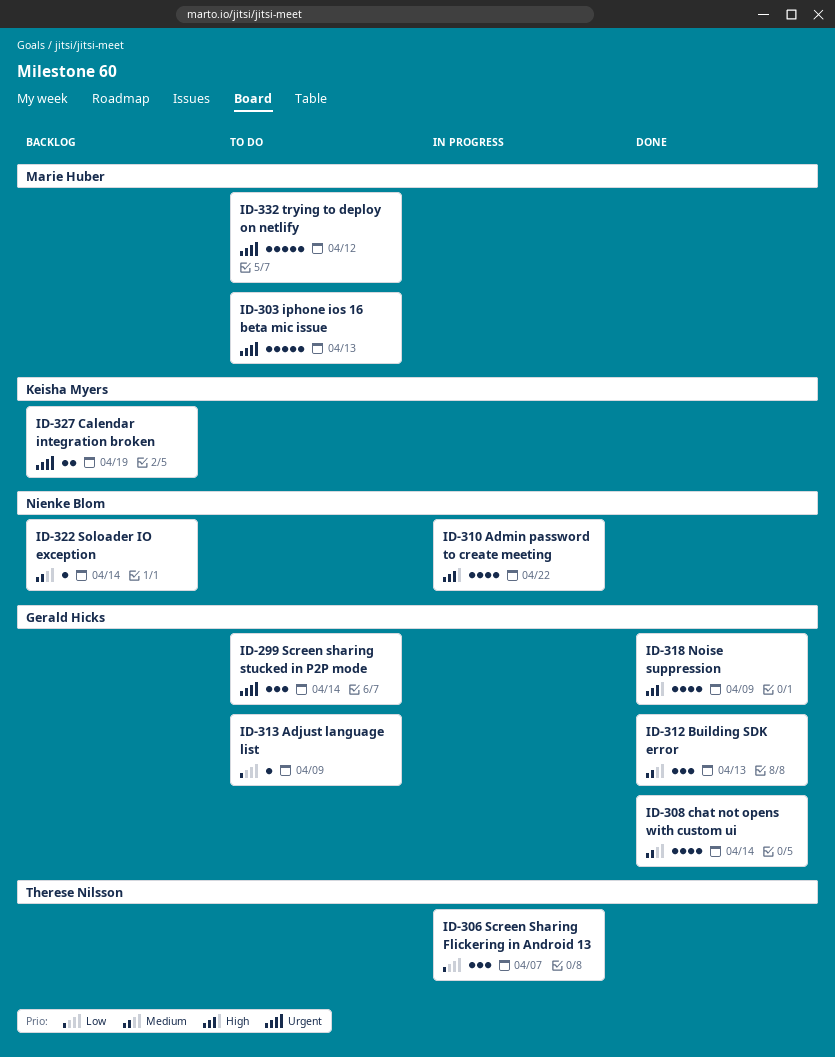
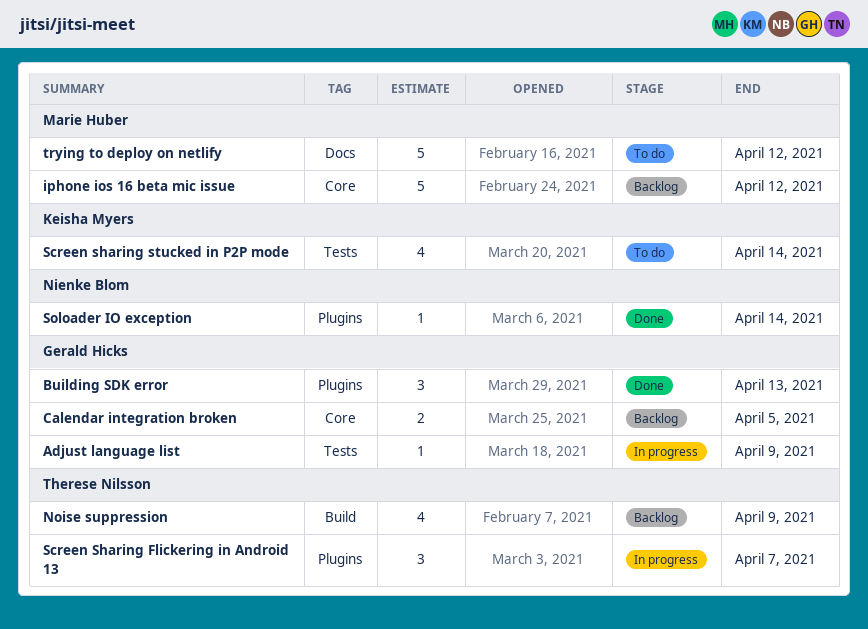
Adjust language list, status: To do -> In progress
Admin password to create meeting: present -> none
Calendar integration broken, owner: Keisha Myers -> Gerald Hicks
Calendar integration broken, due: Apr 19 -> Apr 5
chat not opens with custom ui: present -> none
iphone ios 16 beta mic issue, status: To do -> Backlog
iphone ios 16 beta mic issue, due: Apr 13 -> Apr 12
Noise suppression, status: Done -> Backlog
Noise suppression, owner: Gerald Hicks -> Therese Nilsson
Screen sharing stucked in P2P mode, owner: Gerald Hicks -> Keisha Myers
Screen sharing stucked in P2P mode, estimate: 3 -> 4
Soloader IO exception, status: Backlog -> Done

